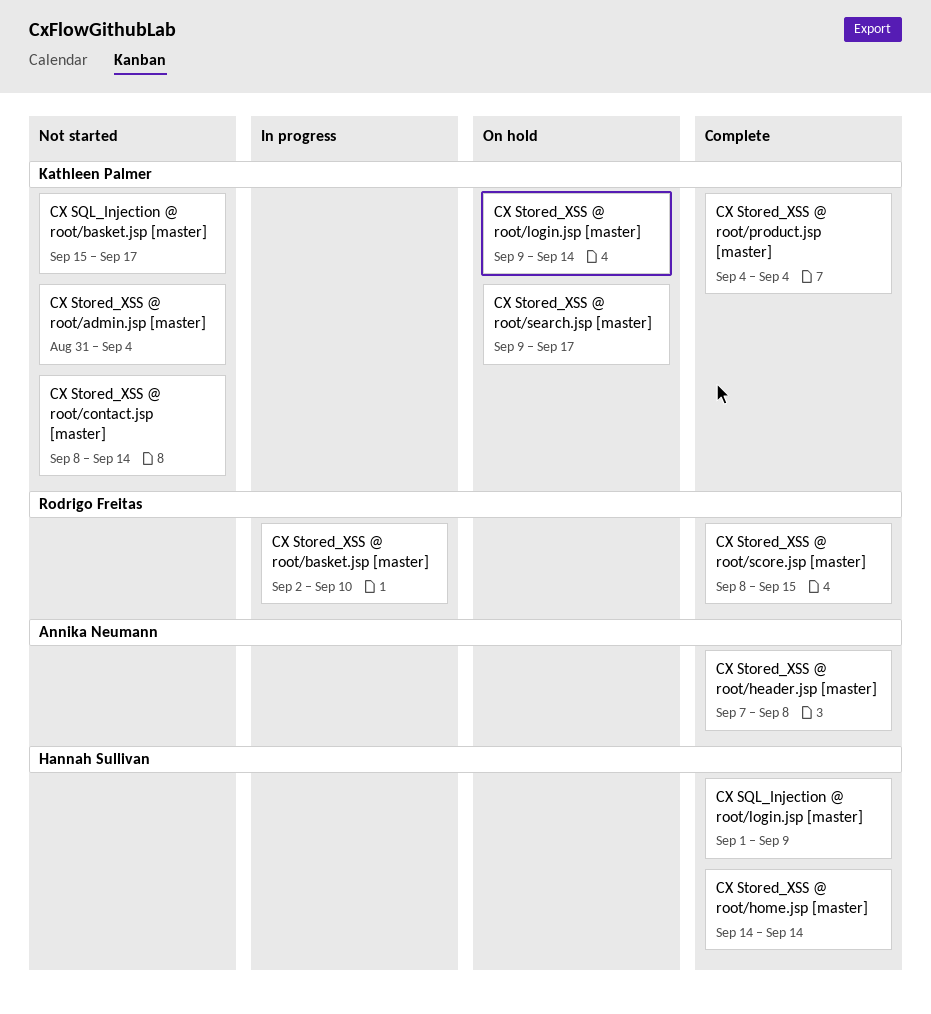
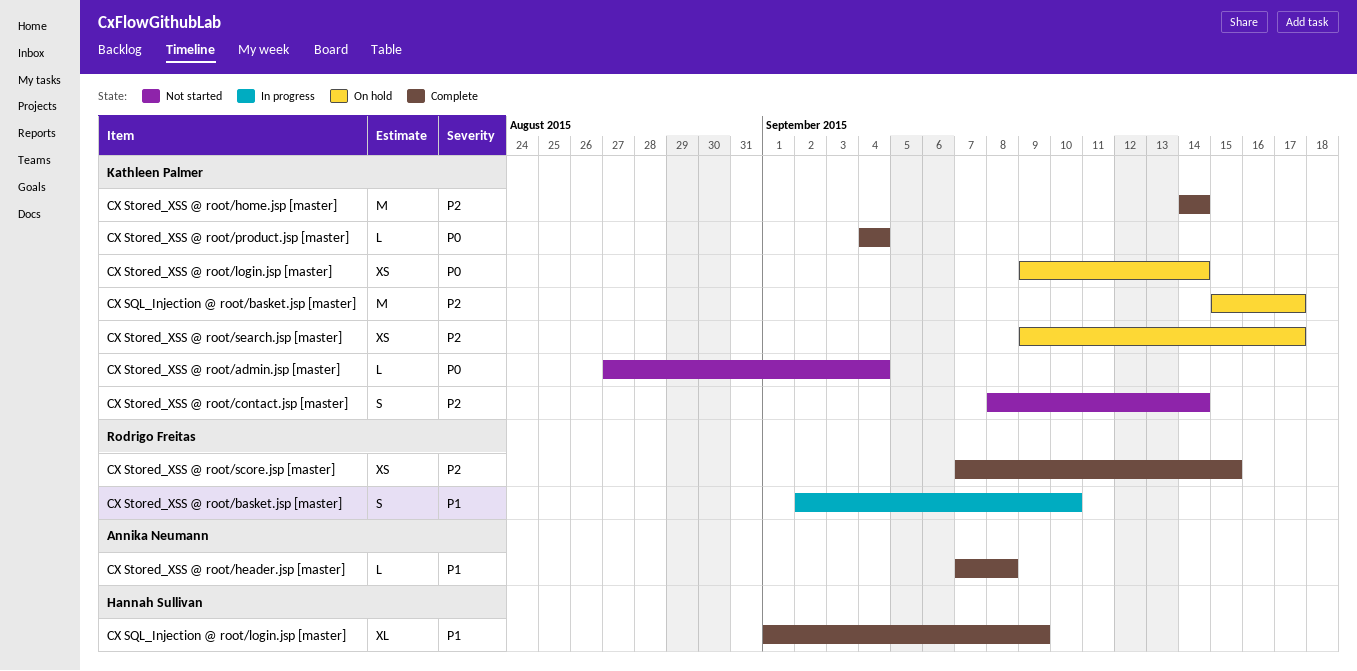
CX SQL_Injection @ root/basket.jsp [master], status: Not started -> On hold
CX Stored_XSS @ root/admin.jsp [master], start: Aug 31 -> Aug 27
CX Stored_XSS @ root/home.jsp [master], owner: Hannah Sullivan -> Kathleen Palmer
CX Stored_XSS @ root/score.jsp [master], start: Sep 8 -> Sep 7

